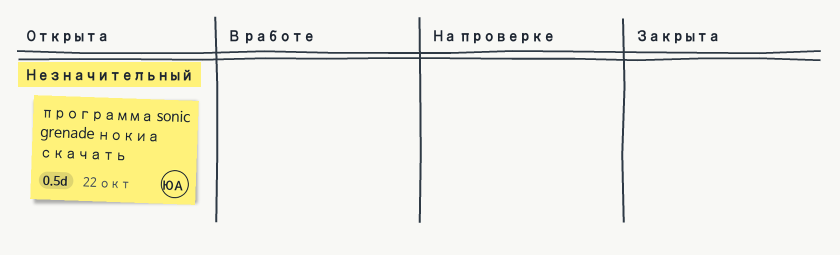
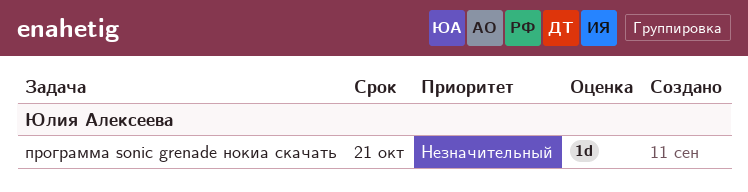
программа sonic grenade нокиа скачать, estimate: 0.5d -> 1d
программа sonic grenade нокиа скачать, due: Oct 22 -> Oct 21

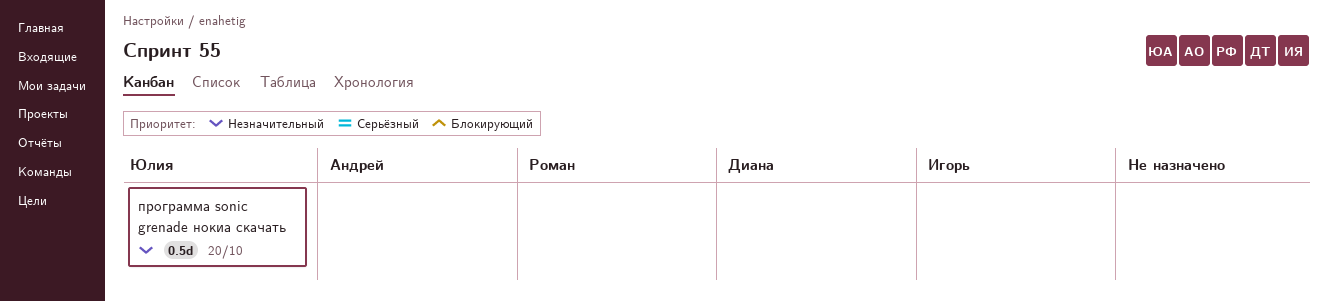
программа sonic grenade нокиа скачать, estimate: 1d -> 0.5d
программа sonic grenade нокиа скачать, due: Oct 21 -> Oct 20

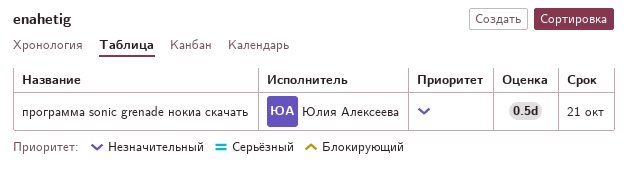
программа sonic grenade нокиа скачать, due: Oct 20 -> Oct 21

